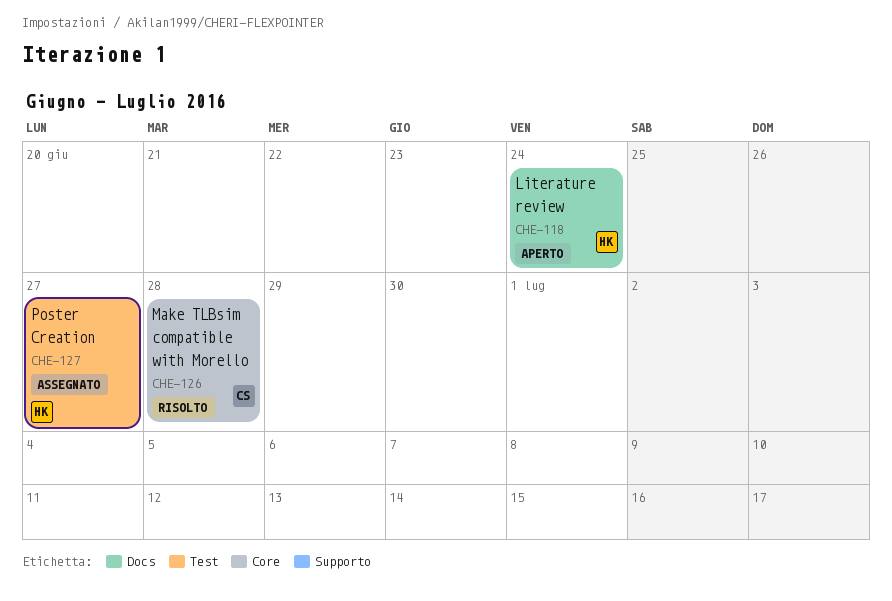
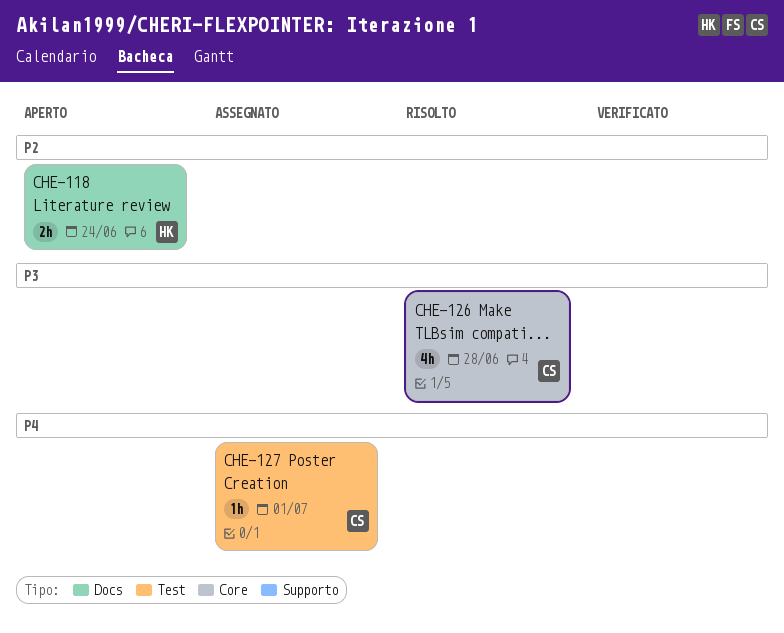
CHE-127, owner: HK -> CS
CHE-127, due: Jun 27 -> Jul 1

